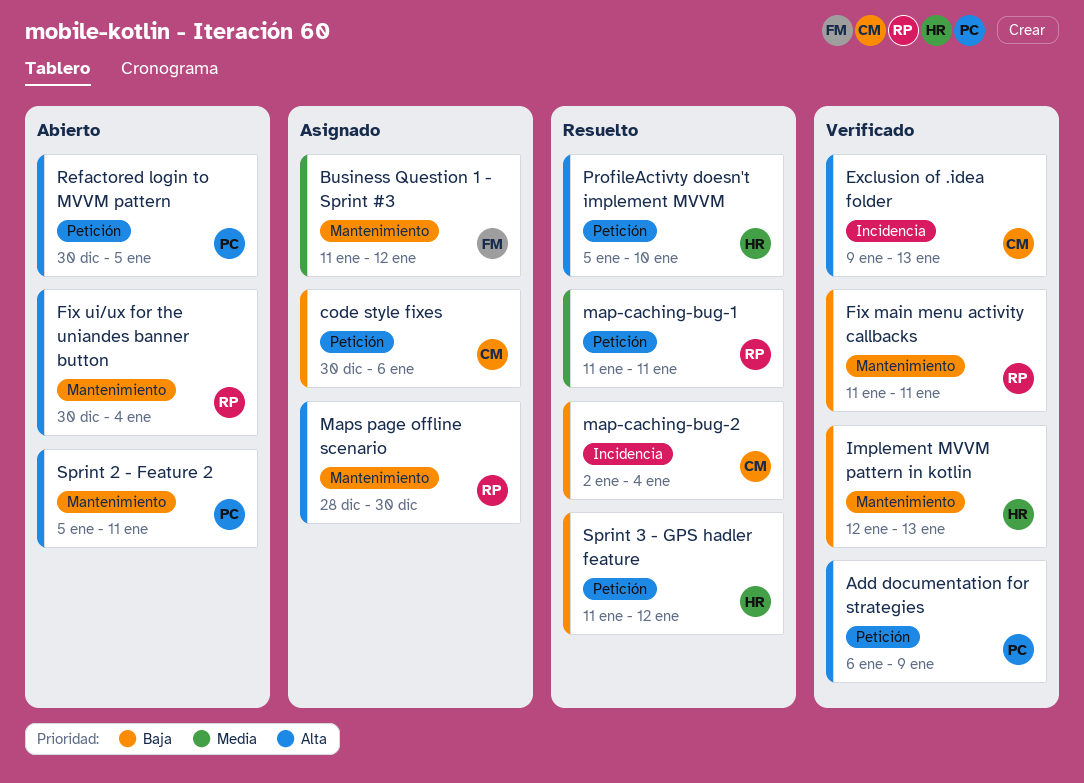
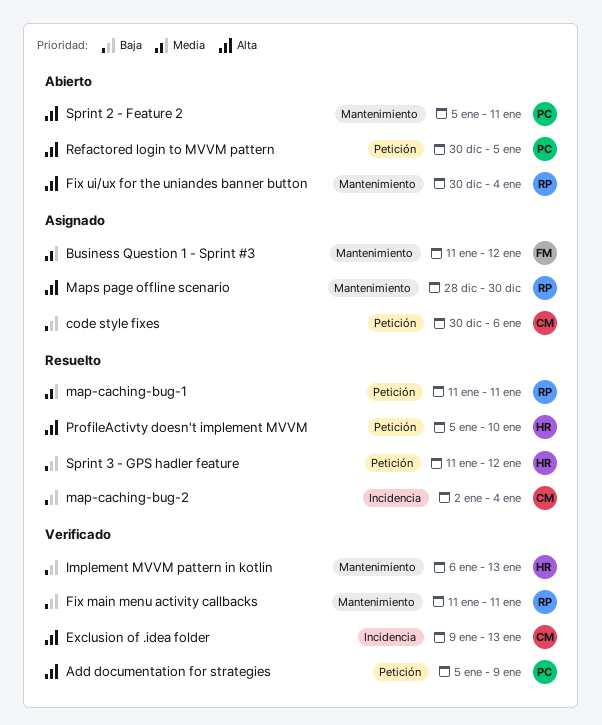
Add documentation for strategies, start: Jan 6 -> Jan 5
Implement MVVM pattern in kotlin, start: Jan 12 -> Jan 6

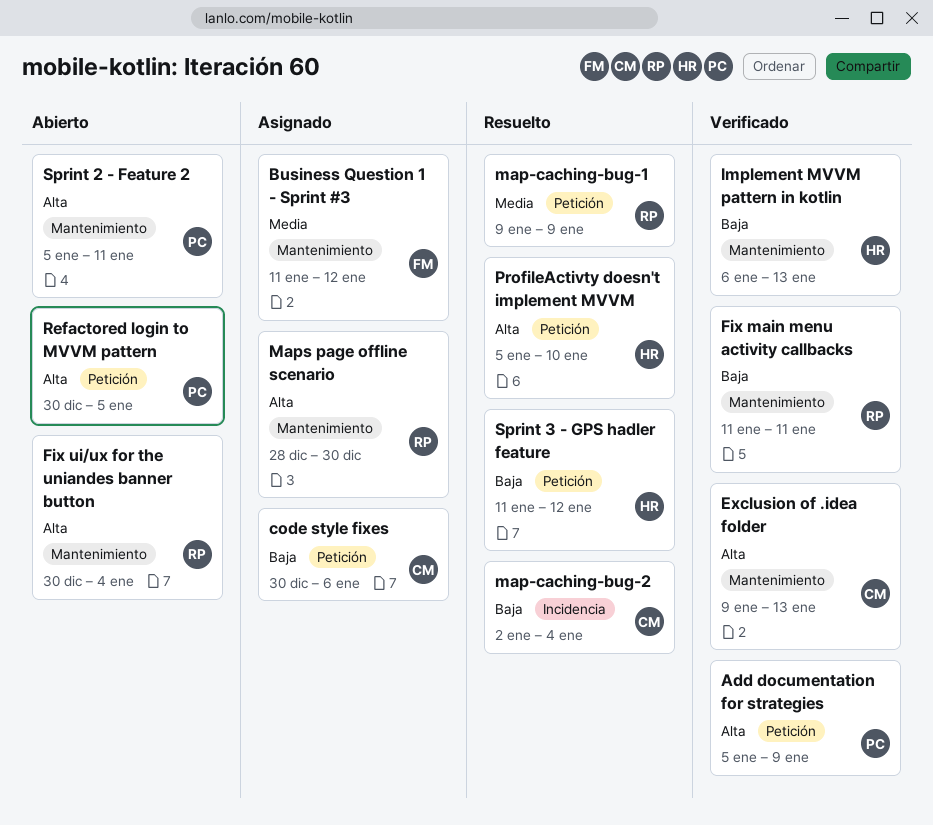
Exclusion of .idea folder, label: Incidencia -> Mantenimiento
map-caching-bug-1, start: Jan 11 -> Jan 9
map-caching-bug-1, due: Jan 11 -> Jan 9

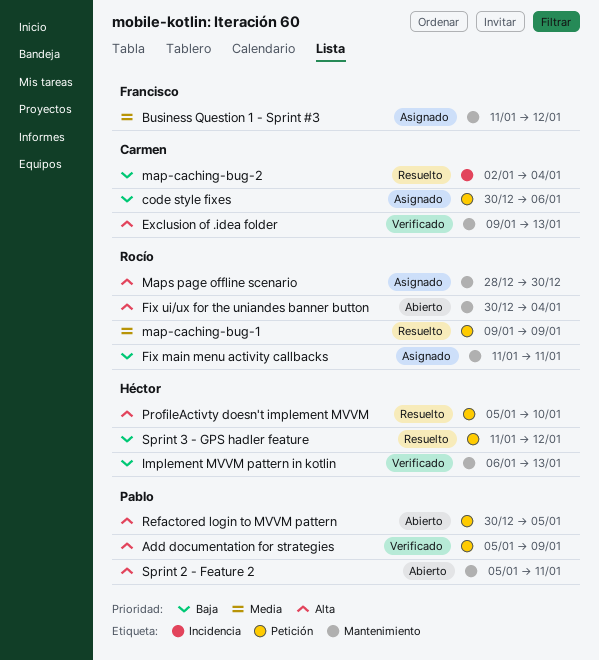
Fix main menu activity callbacks, status: Verificado -> Asignado

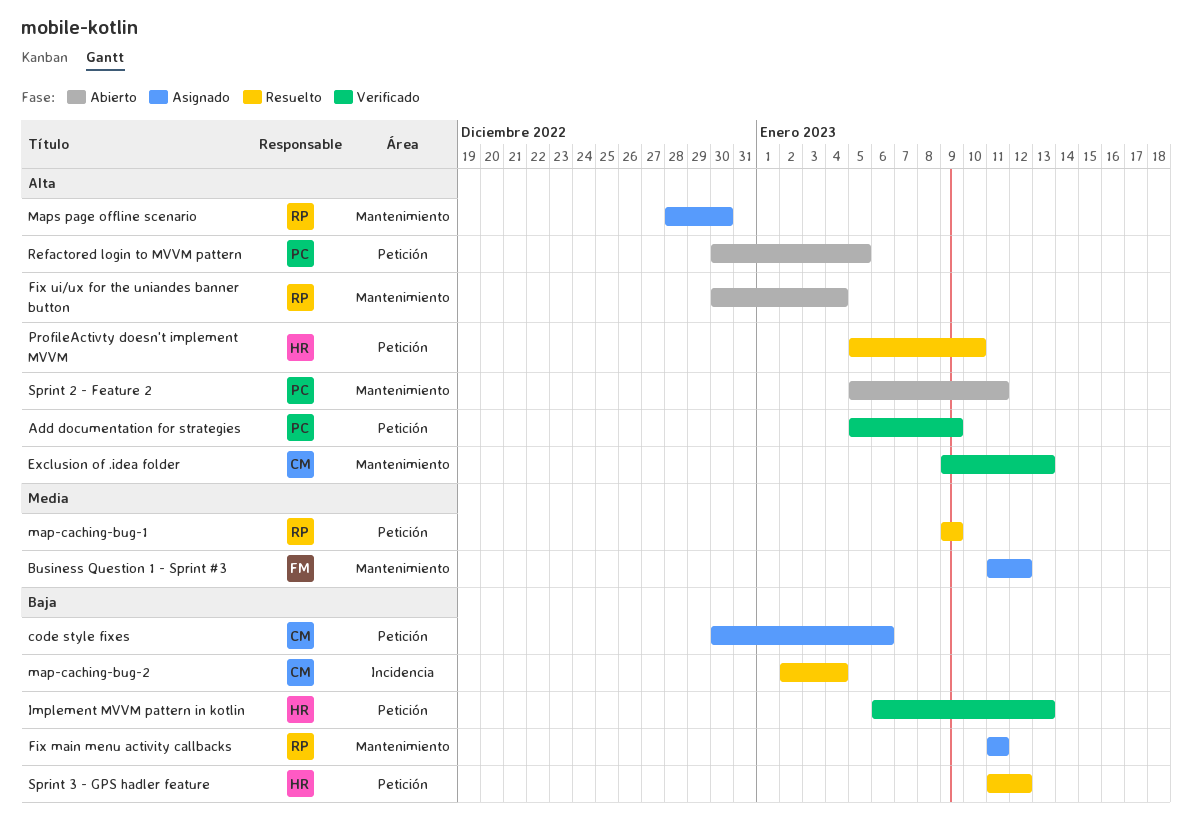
Implement MVVM pattern in kotlin, label: Mantenimiento -> Petición

